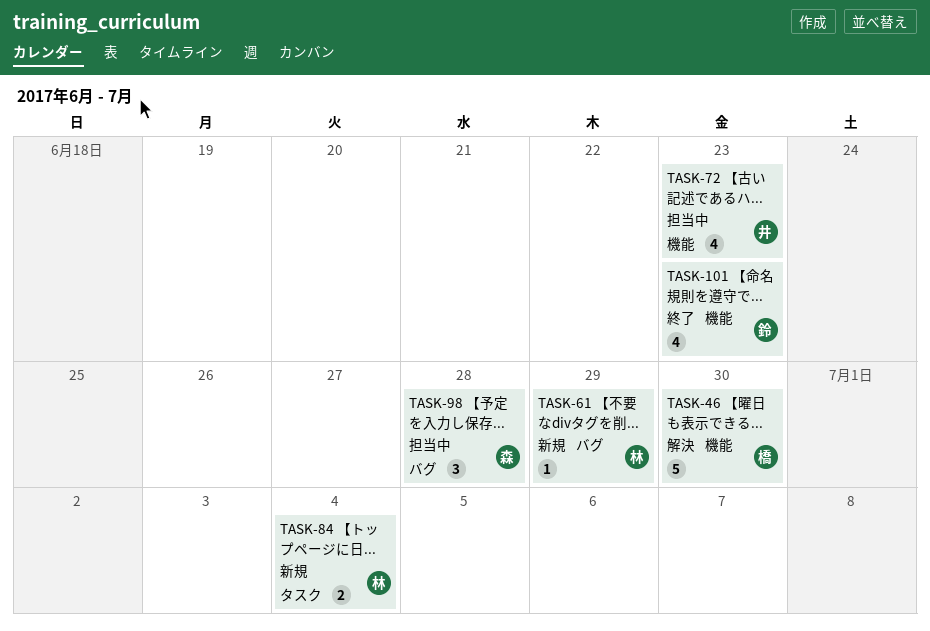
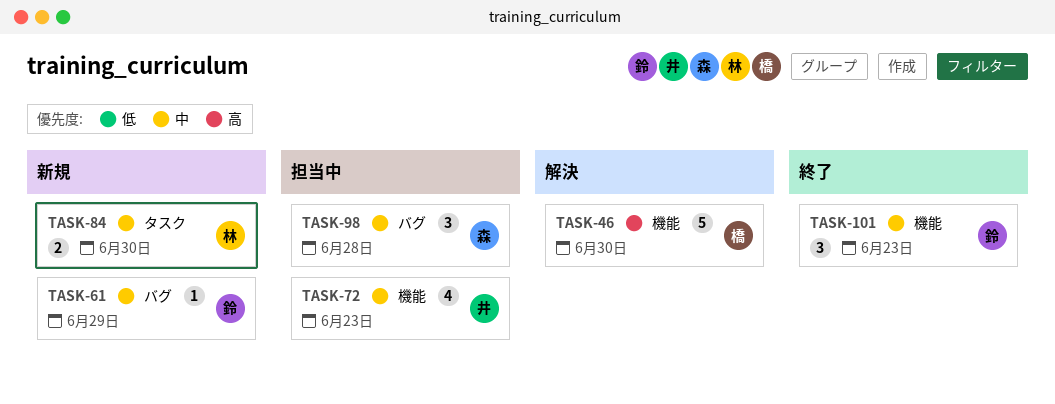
TASK-61, owner: 林 -> 鈴
TASK-84, due: Jul 4 -> Jun 30
TASK-101, estimate: 4 -> 3

